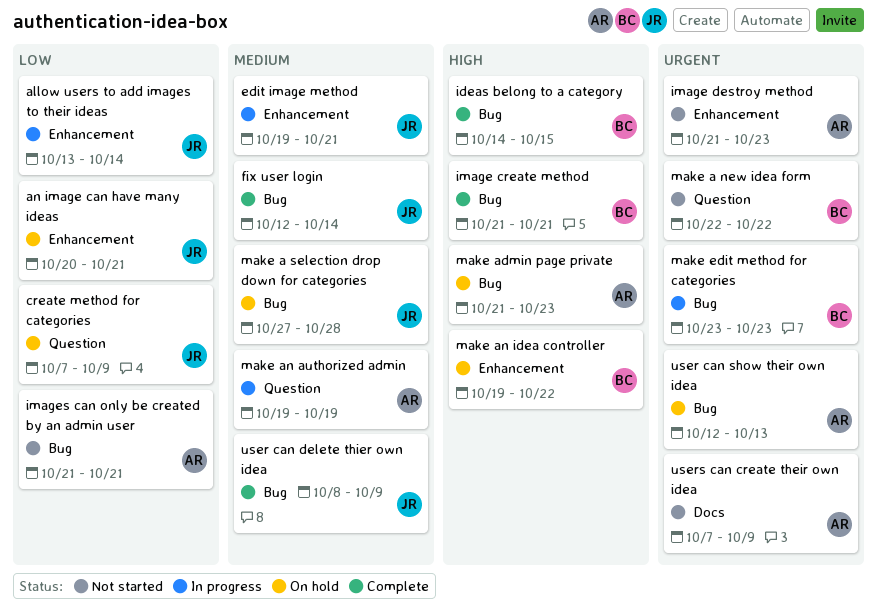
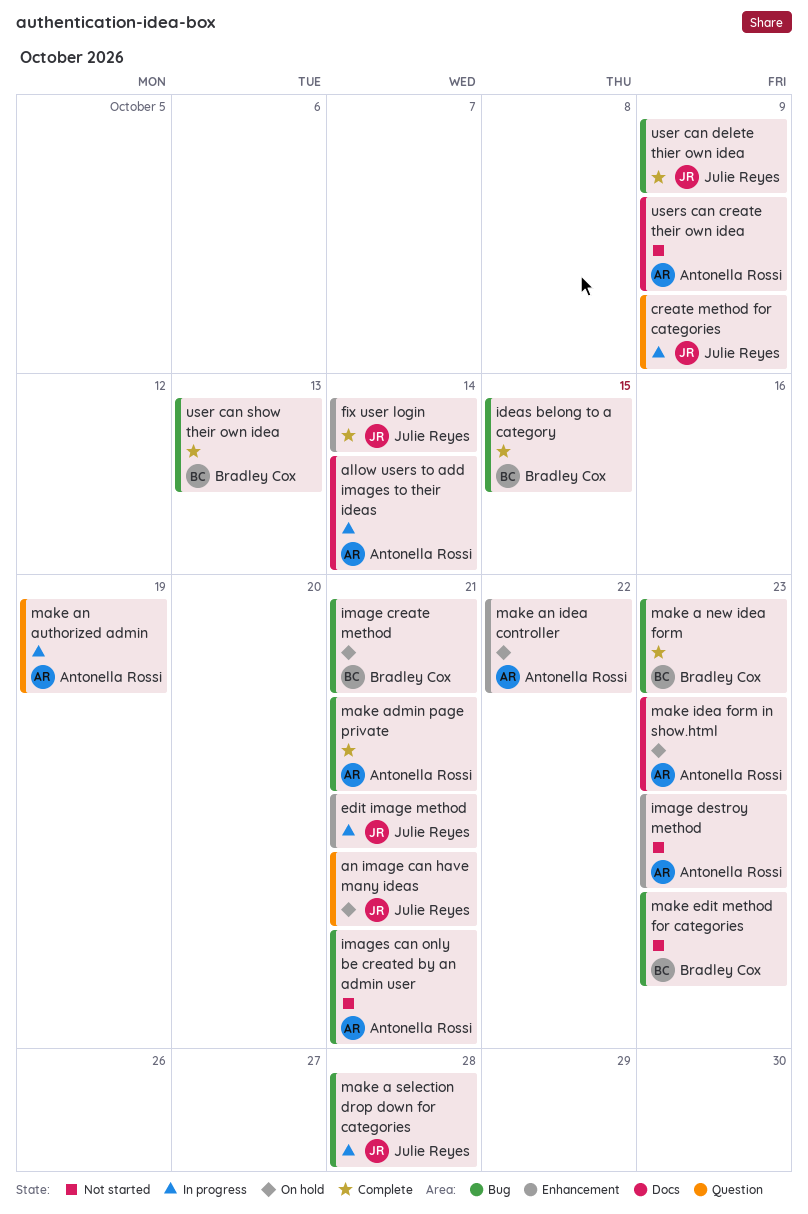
allow users to add images to their ideas, owner: Julie Reyes -> Antonella Rossi
allow users to add images to their ideas, label: Enhancement -> Docs
an image can have many ideas, label: Enhancement -> Question
create method for categories, status: On hold -> In progress
fix user login, label: Bug -> Enhancement
image create method, status: Complete -> On hold
make a new idea form, status: Not started -> Complete
make a new idea form, label: Question -> Bug
make a new idea form, due: Oct 22 -> Oct 23
make a selection drop down for categories, status: On hold -> In progress
make admin page private, status: On hold -> Complete
make admin page private, due: Oct 23 -> Oct 21
make an idea controller, owner: Bradley Cox -> Antonella Rossi
make edit method for categories, status: In progress -> Not started
make idea form in show.html: none -> present
user can show their own idea, status: On hold -> Complete
user can show their own idea, owner: Antonella Rossi -> Bradley Cox

